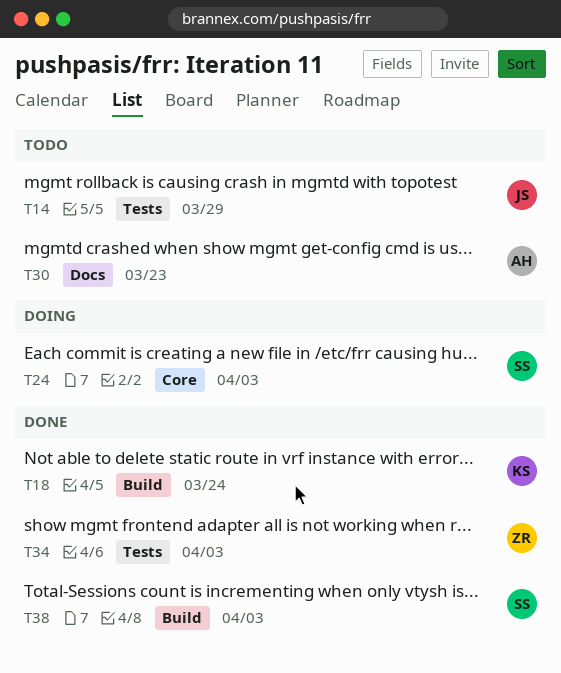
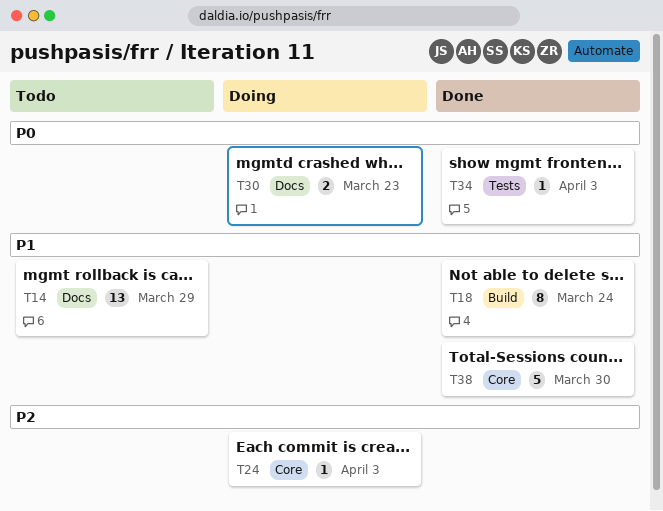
T14, label: Tests -> Docs
T30, status: Todo -> Doing
T38, label: Build -> Core
T38, due: Apr 3 -> Mar 30

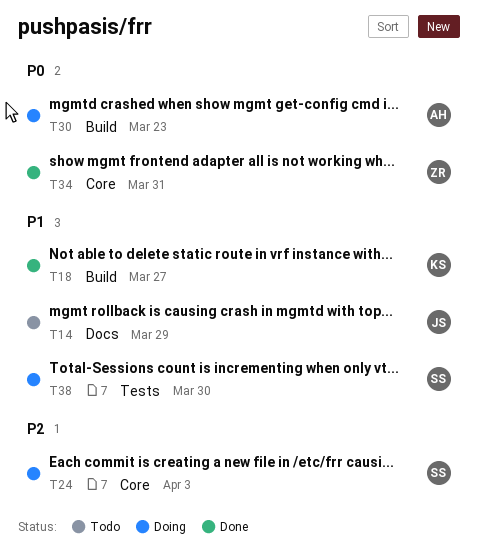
T18, due: Mar 24 -> Mar 27
T30, label: Docs -> Build
T34, label: Tests -> Core
T34, due: Apr 3 -> Mar 31
T38, status: Done -> Doing
T38, label: Core -> Tests

